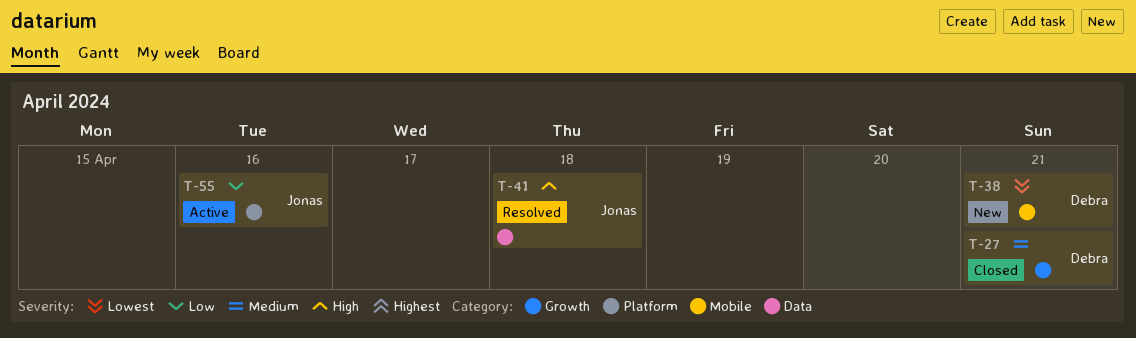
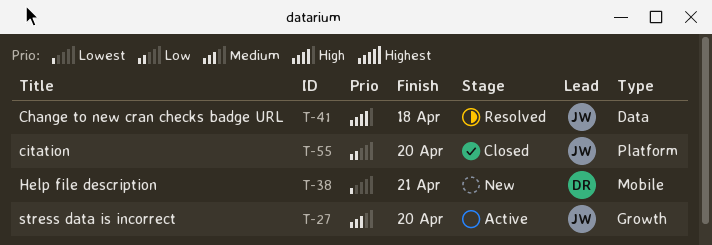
T-27, status: Closed -> Active
T-27, owner: Debra -> Jonas
T-27, due: Apr 21 -> Apr 20
T-55, status: Active -> Closed
T-55, due: Apr 16 -> Apr 20

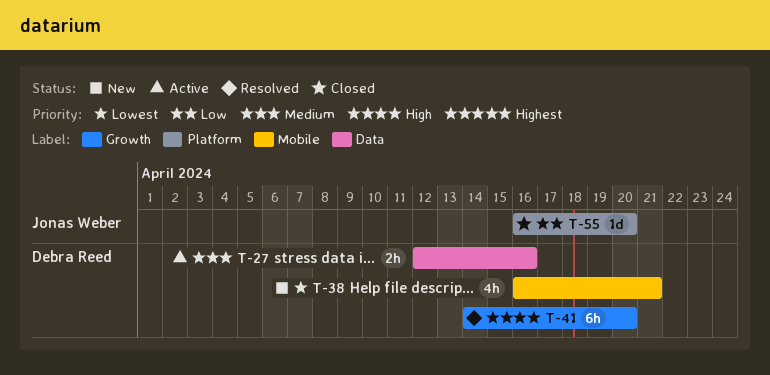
T-27, owner: Jonas Weber -> Debra Reed
T-27, label: Growth -> Data
T-27, due: Apr 20 -> Apr 16
T-41, owner: Jonas Weber -> Debra Reed
T-41, label: Data -> Growth
T-41, due: Apr 18 -> Apr 20

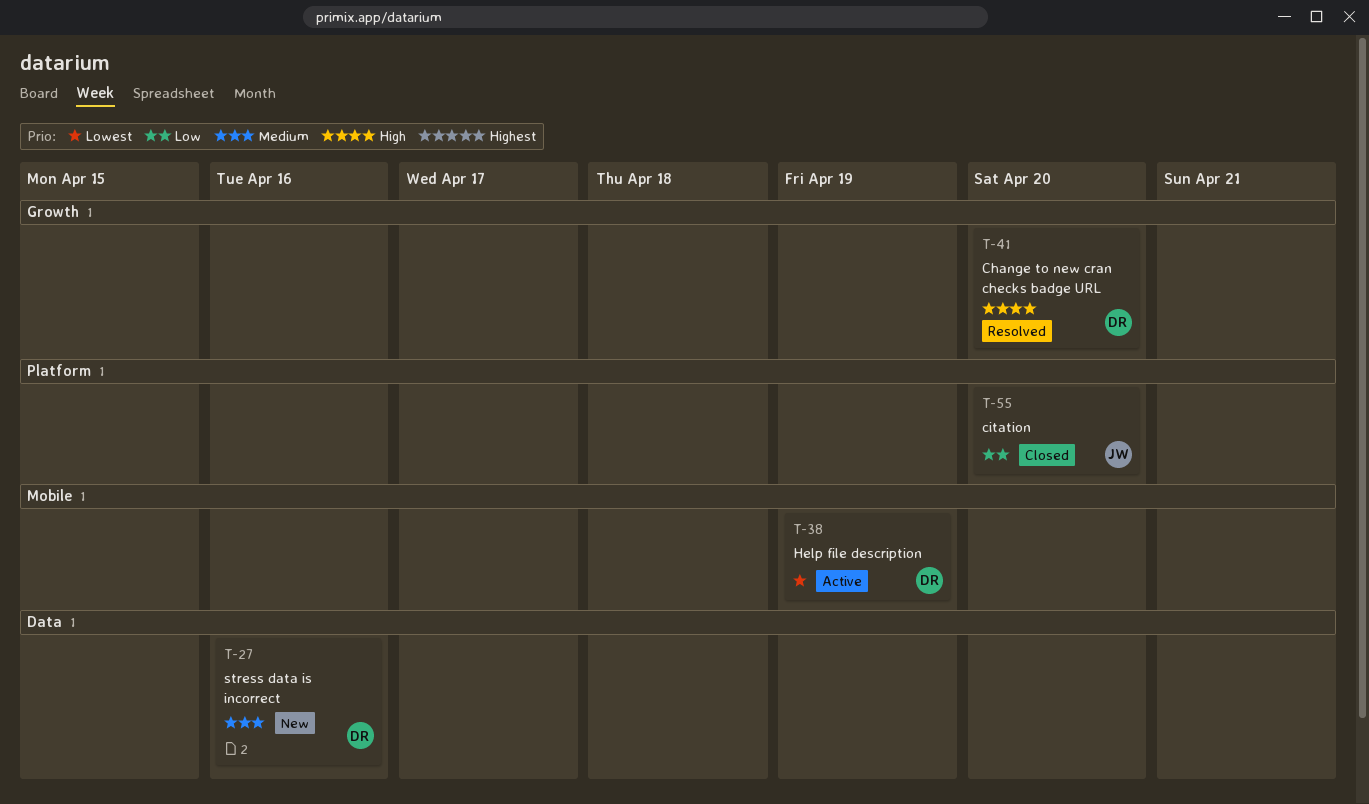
T-27, status: Active -> New
T-38, status: New -> Active
T-38, due: Apr 21 -> Apr 19

